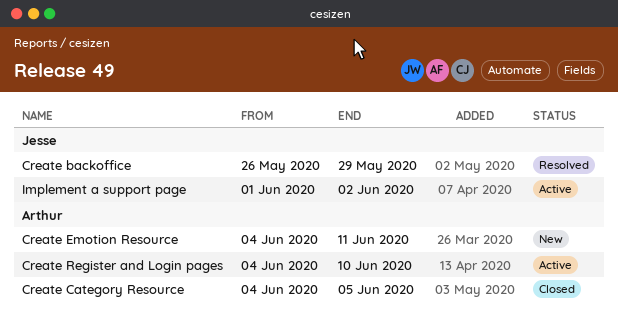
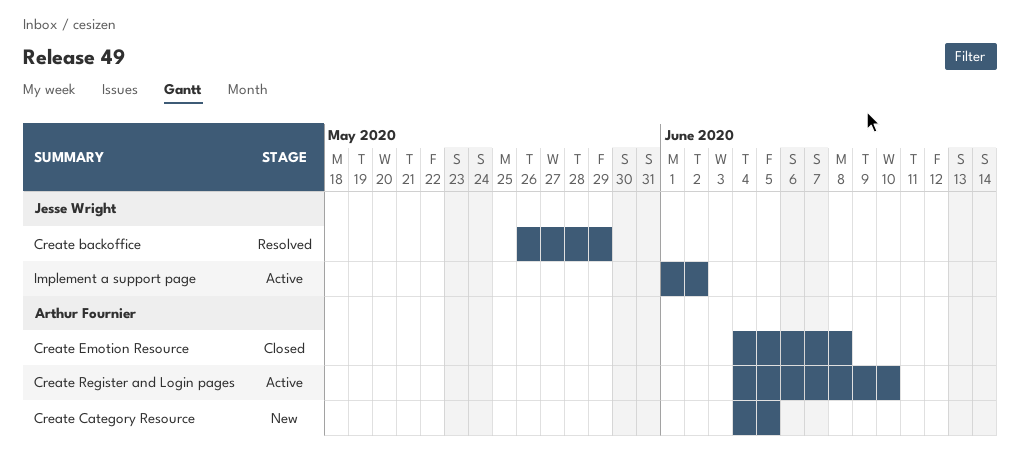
Create Category Resource, status: Closed -> New
Create Emotion Resource, status: New -> Closed
Create Emotion Resource, due: Jun 11 -> Jun 8

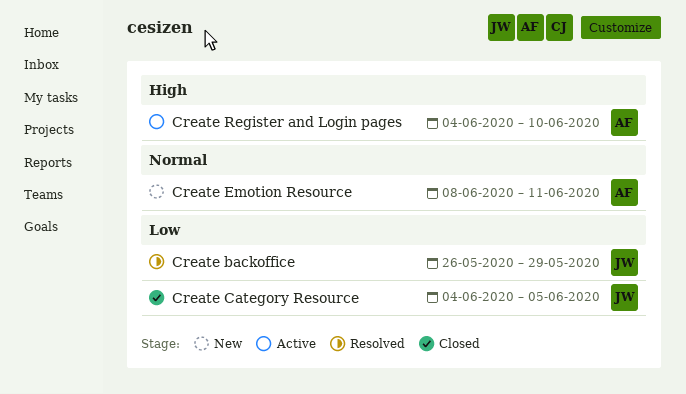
Create Category Resource, status: New -> Closed
Create Category Resource, owner: Arthur Fournier -> Jesse Wright
Create Emotion Resource, status: Closed -> New
Create Emotion Resource, start: Jun 4 -> Jun 8
Create Emotion Resource, due: Jun 8 -> Jun 11
Implement a support page: present -> none

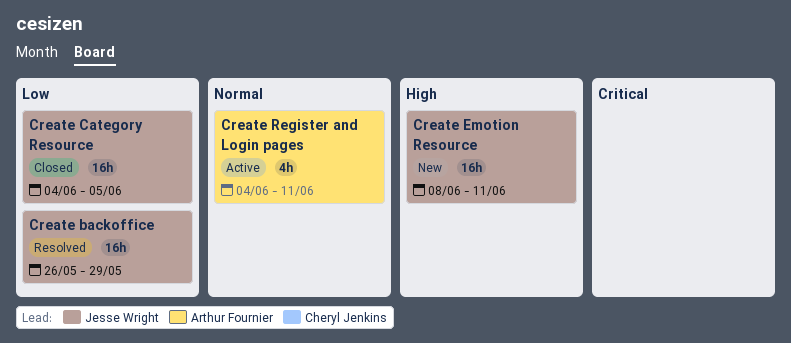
Create Emotion Resource, owner: Arthur Fournier -> Jesse Wright
Create Emotion Resource, priority: Normal -> High
Create Register and Login pages, priority: High -> Normal
Create Register and Login pages, due: Jun 10 -> Jun 11

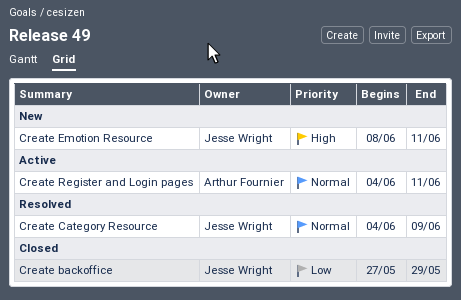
Create backoffice, status: Resolved -> Closed
Create backoffice, start: May 26 -> May 27
Create Category Resource, status: Closed -> Resolved
Create Category Resource, priority: Low -> Normal
Create Category Resource, due: Jun 5 -> Jun 9

